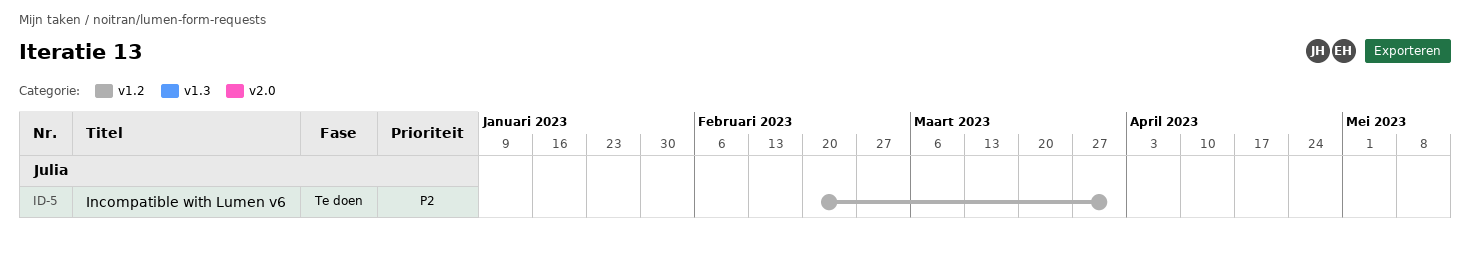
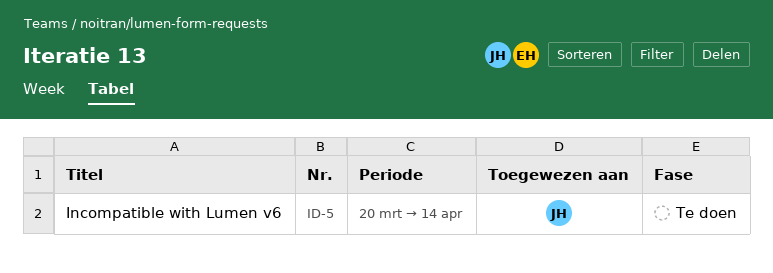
ID-5, start: Feb 20 -> Mar 20
ID-5, due: Mar 31 -> Apr 14

